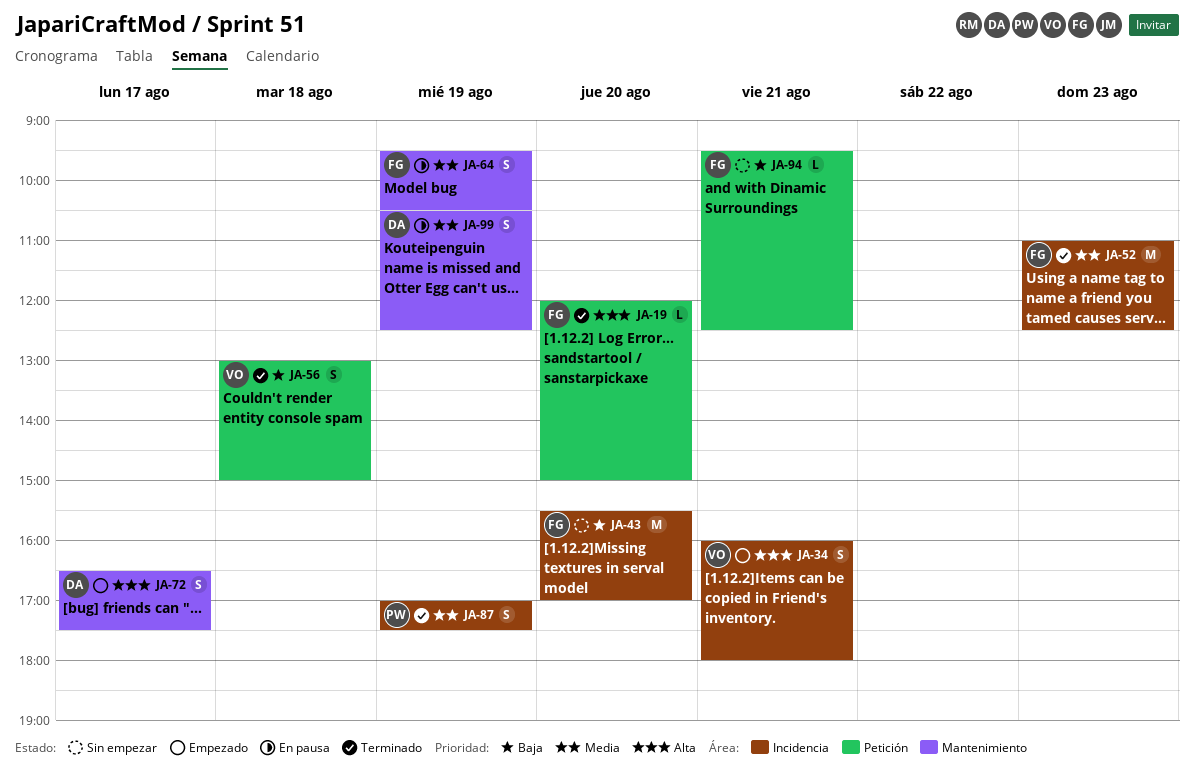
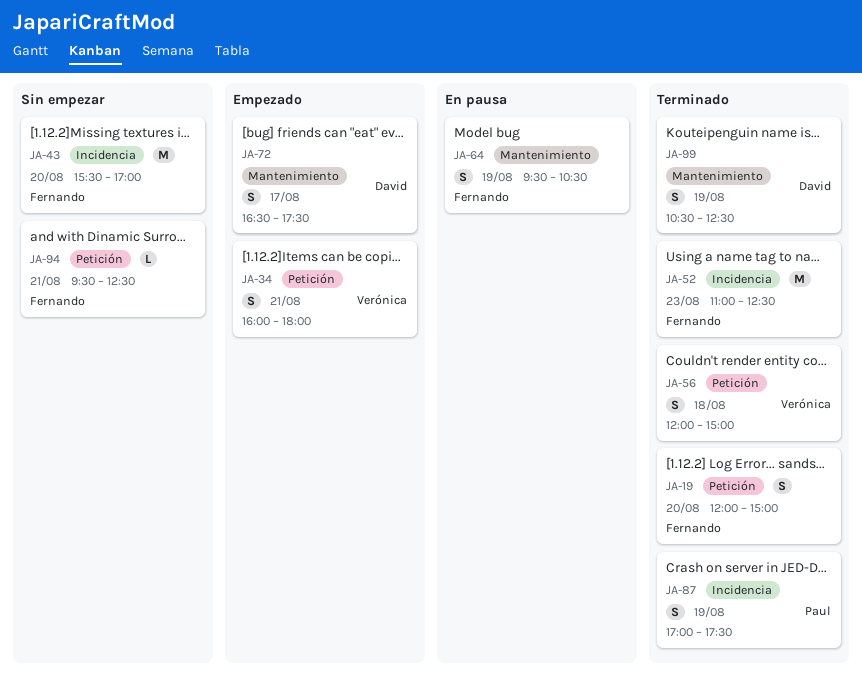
JA-19, estimate: L -> S
JA-34, label: Incidencia -> Petición
JA-56, begins: 13:00 -> 12:00
JA-99, status: En pausa -> Terminado

